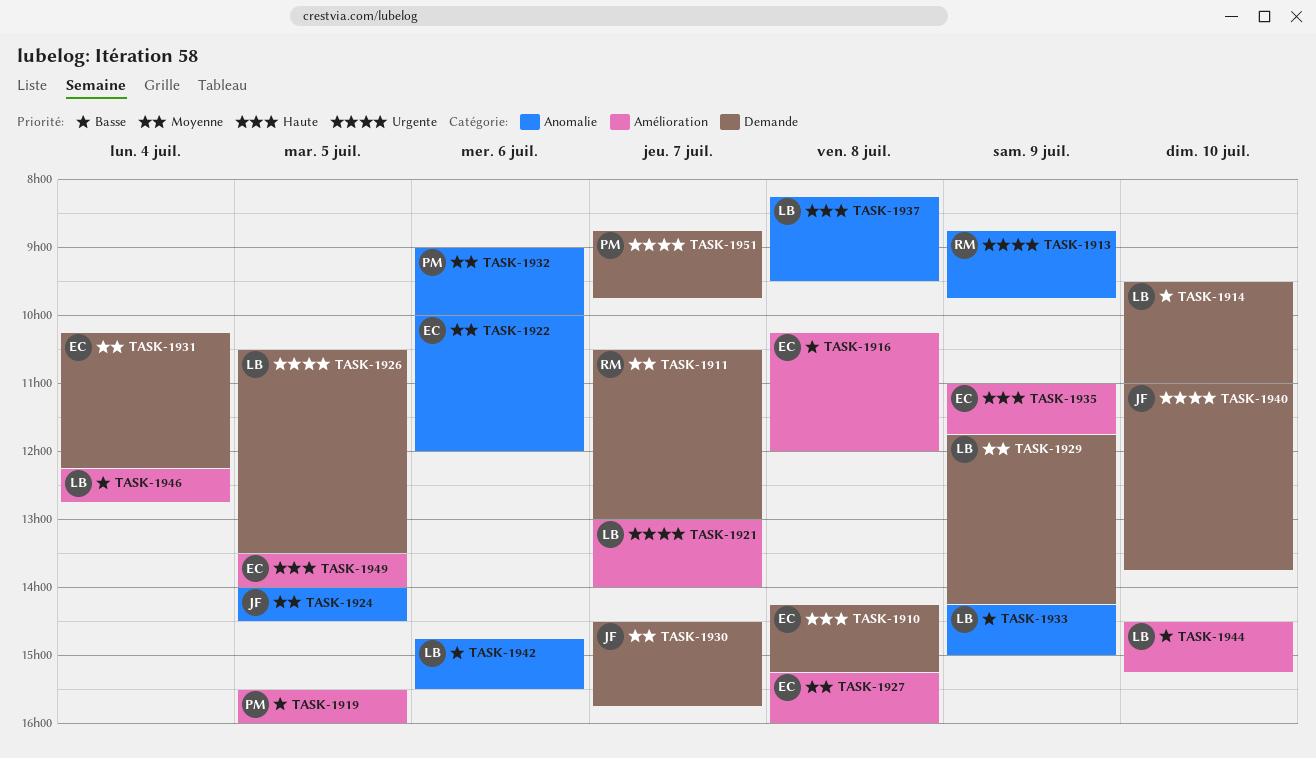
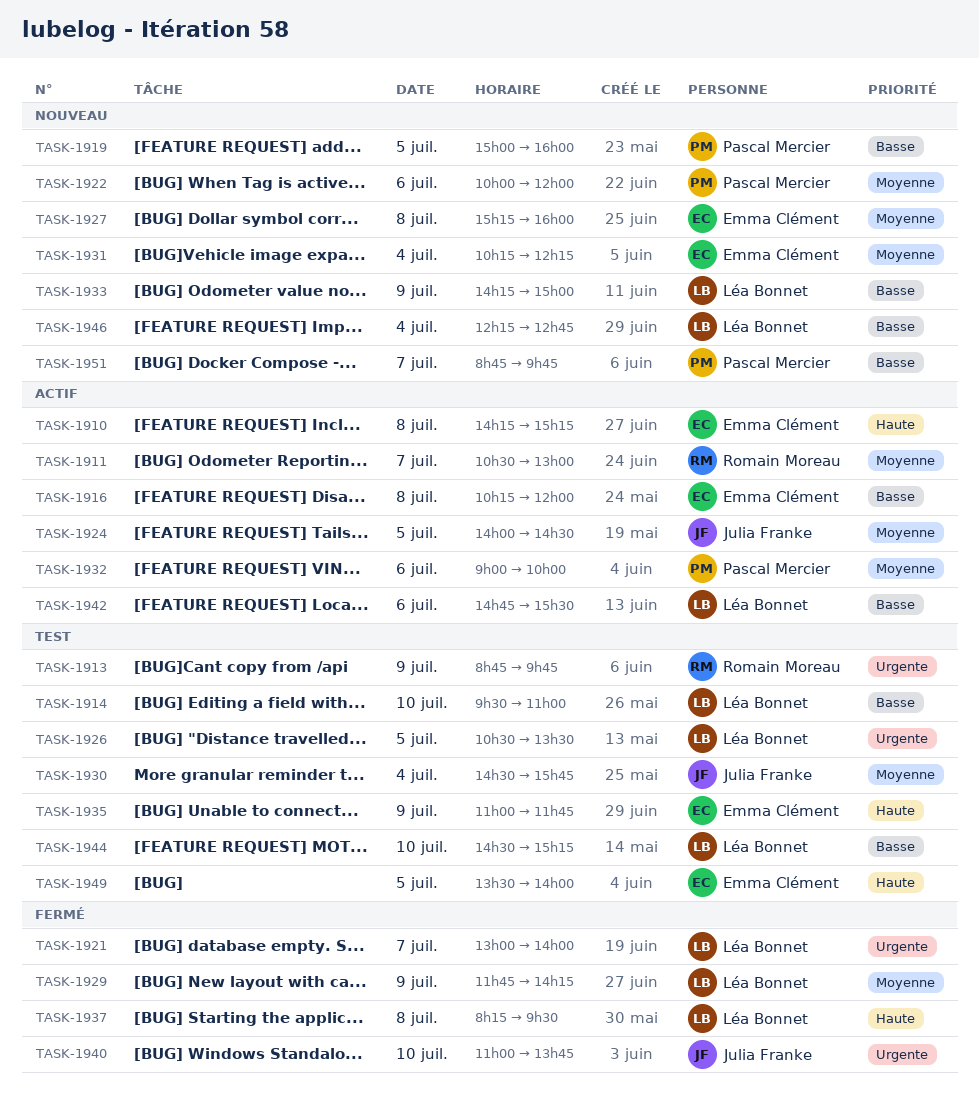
TASK-1919, begins: 15:30 -> 15:00
TASK-1922, owner: Emma Clément -> Pascal Mercier
TASK-1930, day: Jul 7 -> Jul 4
TASK-1951, priority: Urgente -> Basse

